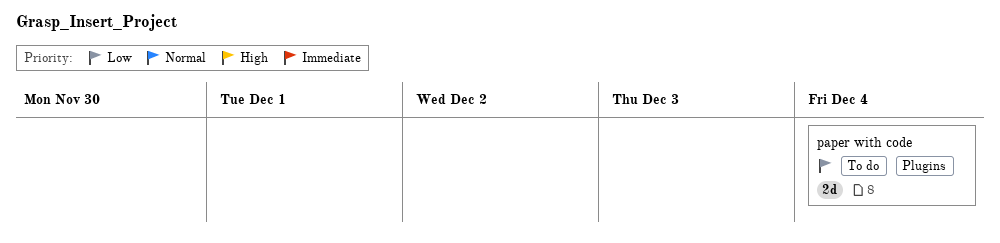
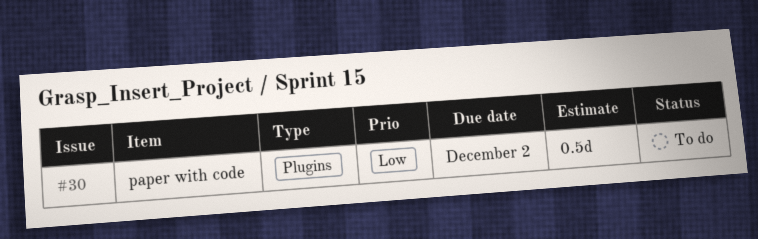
paper with code, estimate: 2d -> 0.5d
paper with code, due: Dec 4 -> Dec 2

